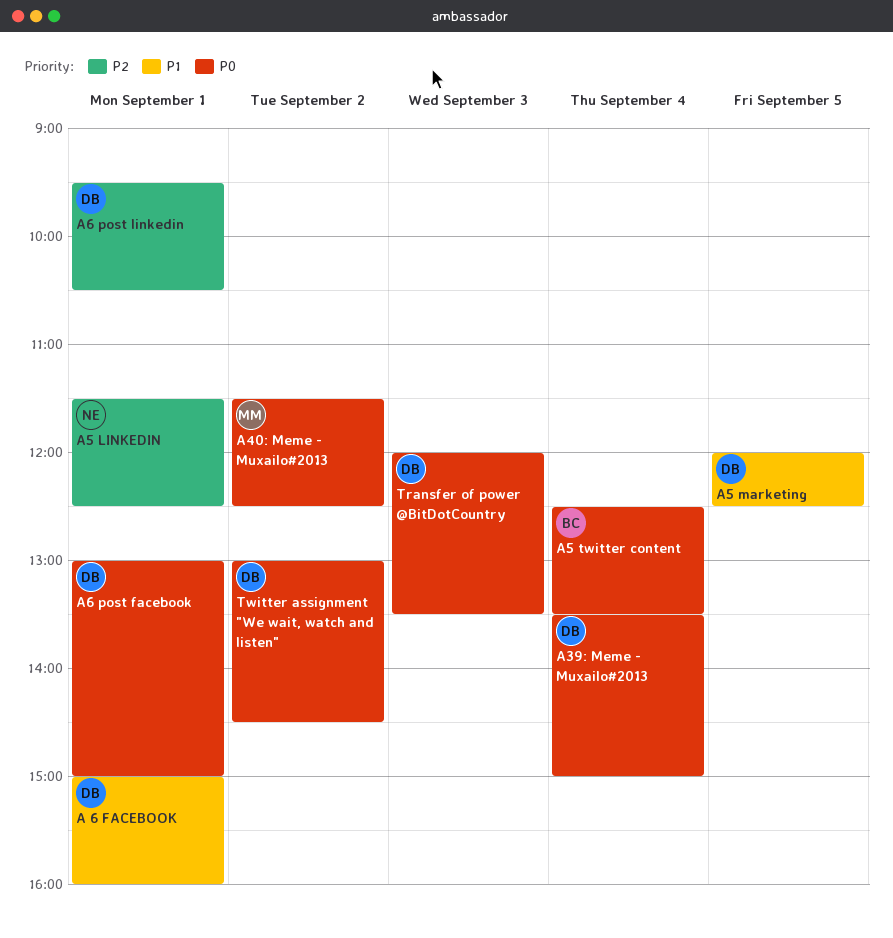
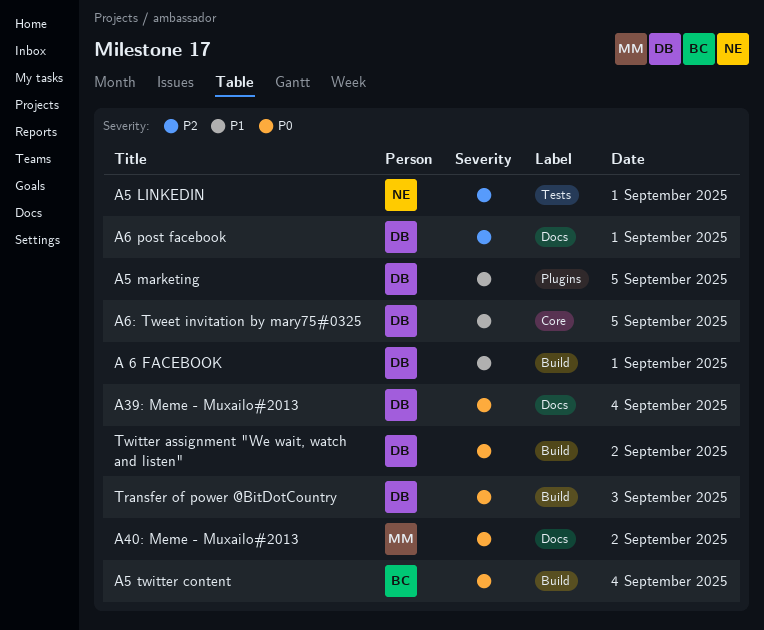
A6 post facebook, priority: P0 -> P2
A6 post linkedin: present -> none
A6: Tweet invitation by mary75#0325: none -> present

